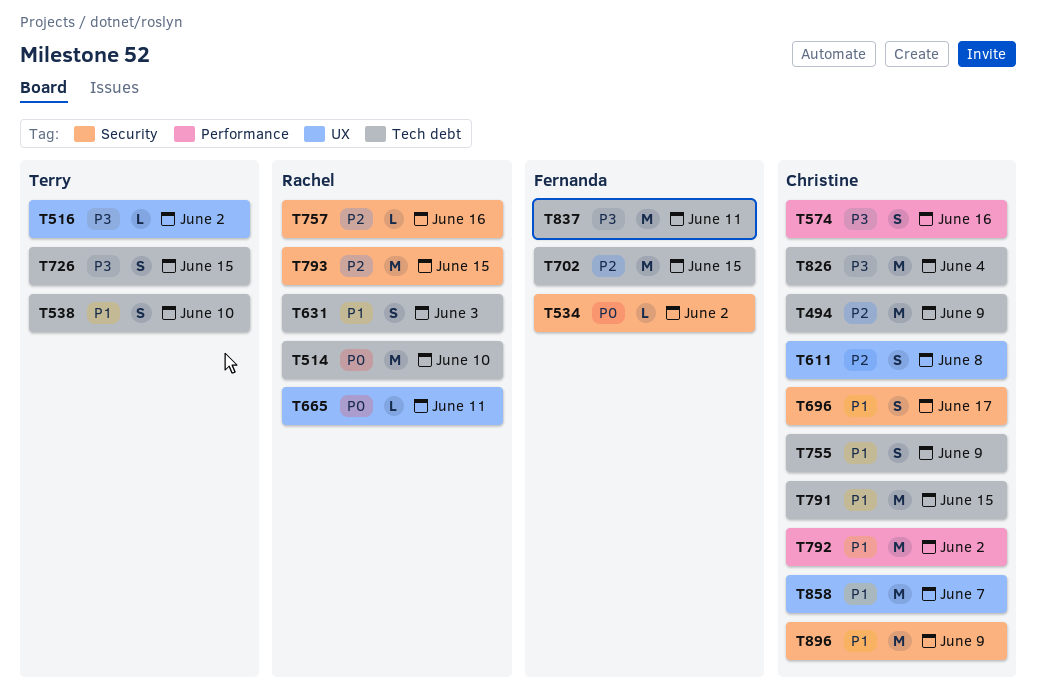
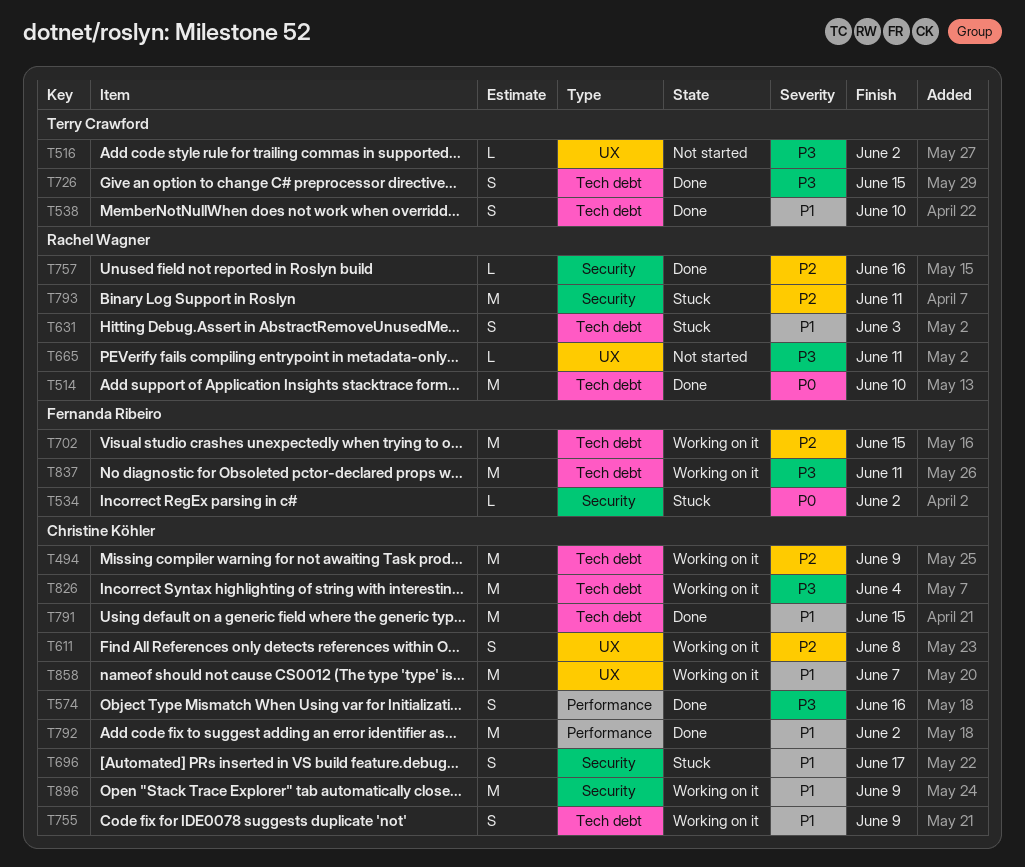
T665, priority: P0 -> P3
T793, due: Jun 15 -> Jun 11

